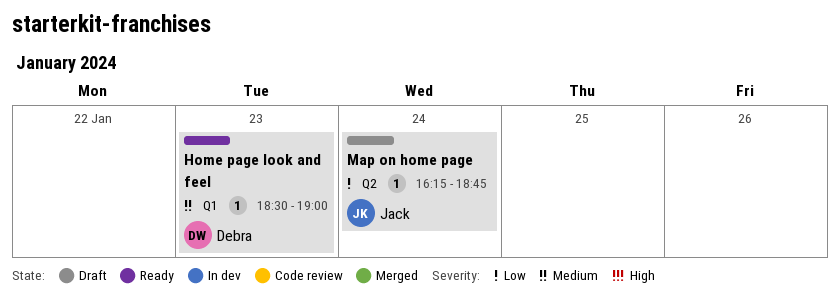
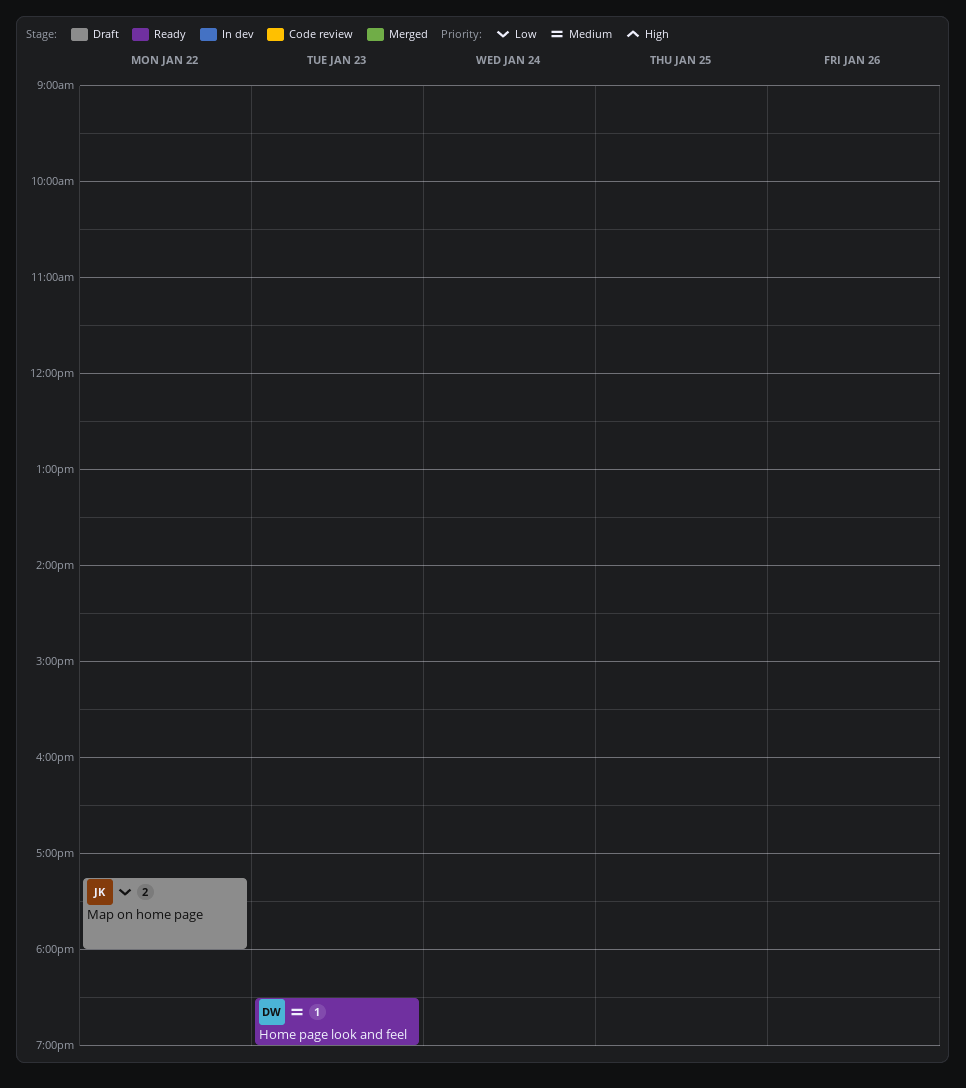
Map on home page, estimate: 1 -> 2
Map on home page, day: Jan 24 -> Jan 22
Map on home page, begins: 16:15 -> 17:15
Map on home page, ends: 18:45 -> 18:00

